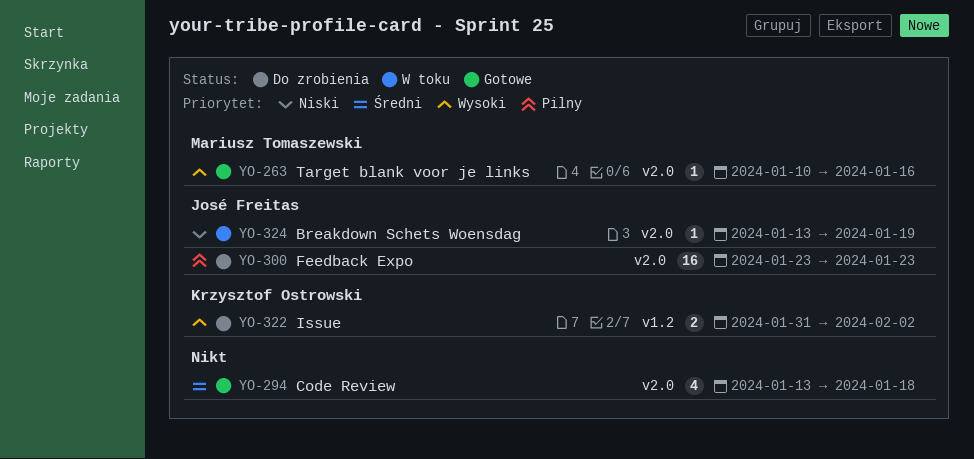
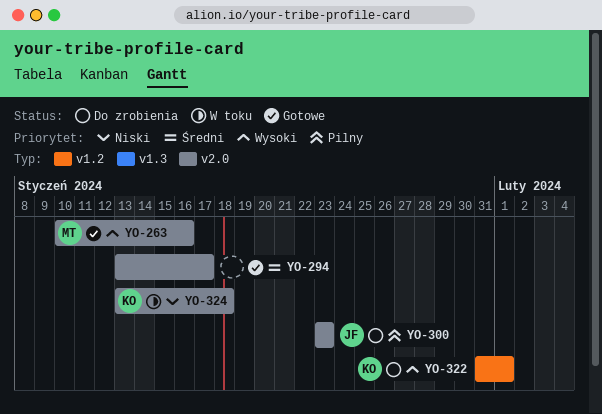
YO-294, due: Jan 18 -> Jan 17
YO-322, due: Feb 2 -> Feb 1
YO-324, owner: José Freitas -> Krzysztof Ostrowski
YO-324, due: Jan 19 -> Jan 18

